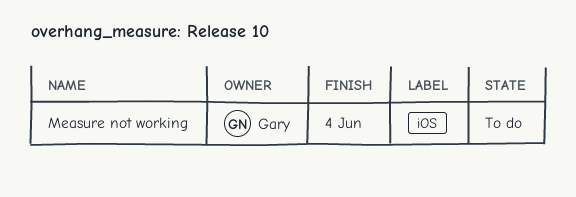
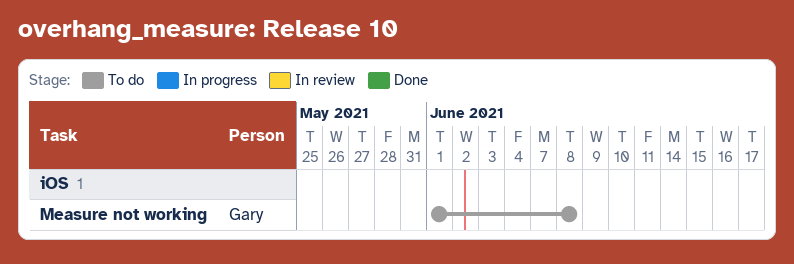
Measure not working, due: Jun 4 -> Jun 8

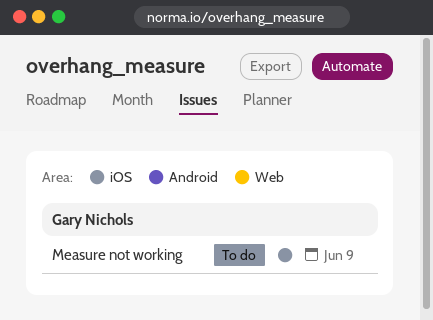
Measure not working, due: Jun 8 -> Jun 9

